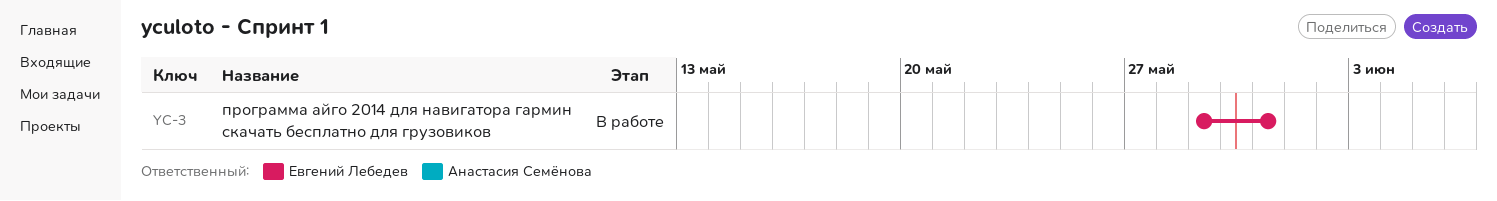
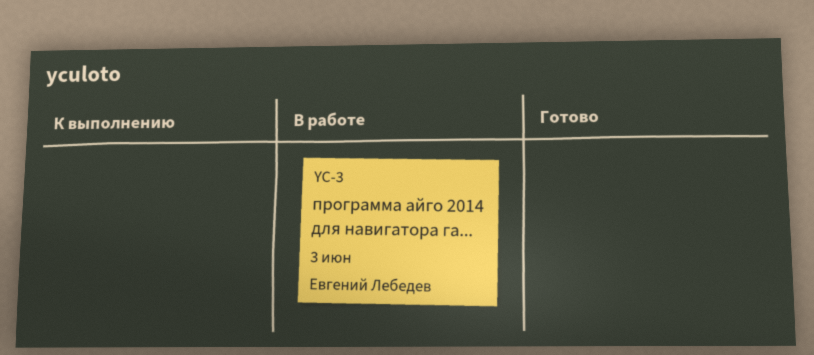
YC-3, due: May 31 -> Jun 3

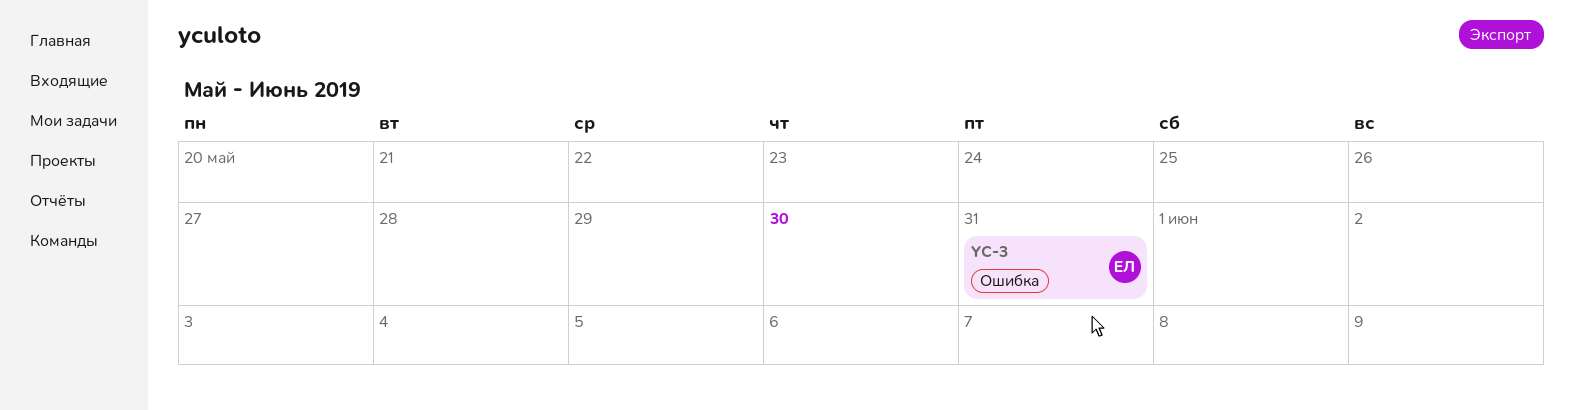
YC-3, due: Jun 3 -> May 31

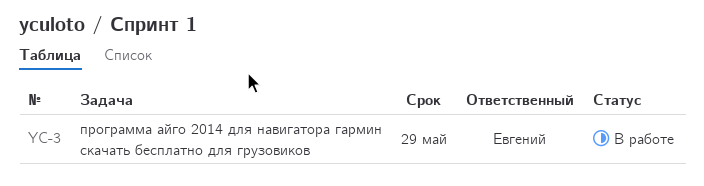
YC-3, due: May 31 -> May 29

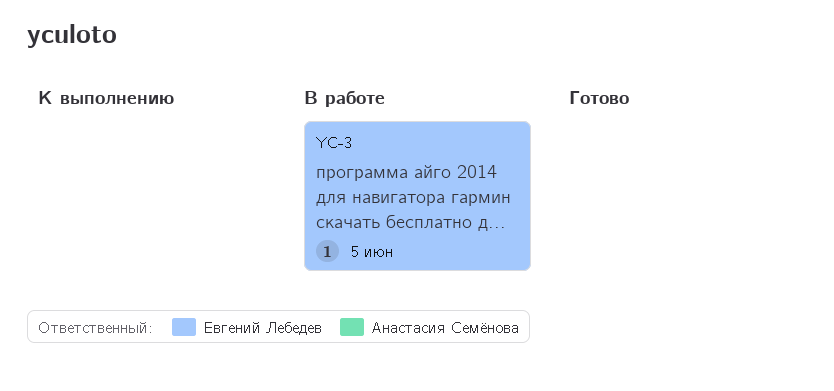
YC-3, due: May 29 -> Jun 5

